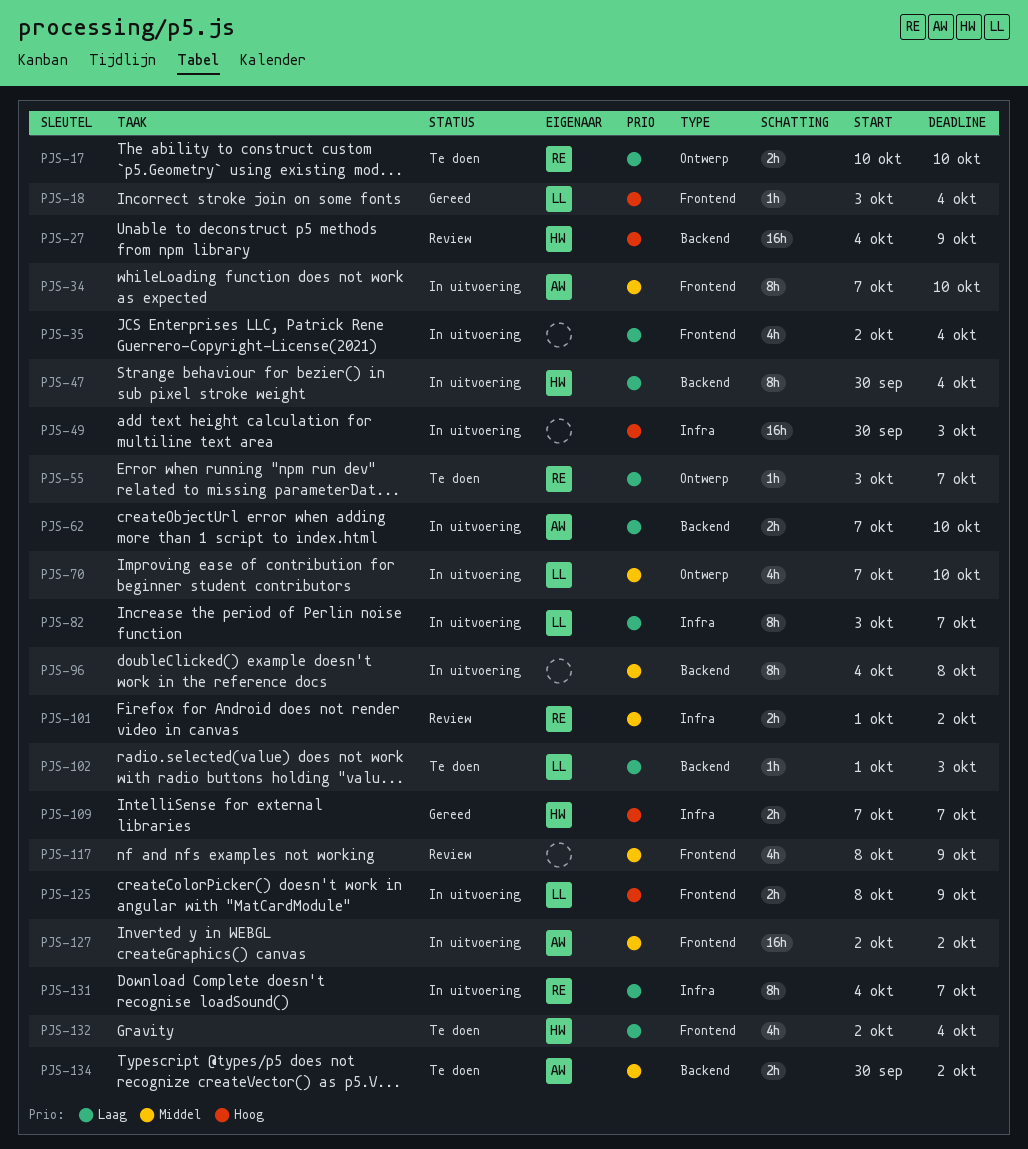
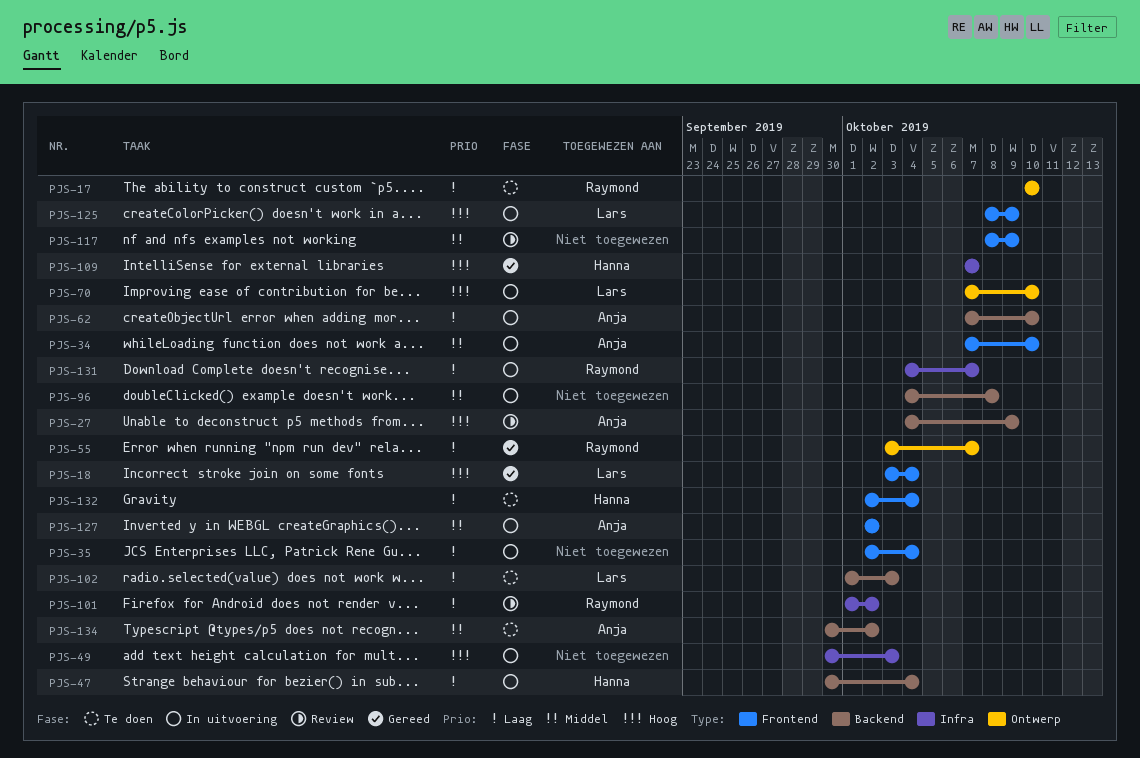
PJS-27, owner: Hanna -> Anja
PJS-55, status: Te doen -> Gereed
PJS-70, priority: Middel -> Hoog
PJS-82: present -> none
PJS-101, priority: Middel -> Laag

